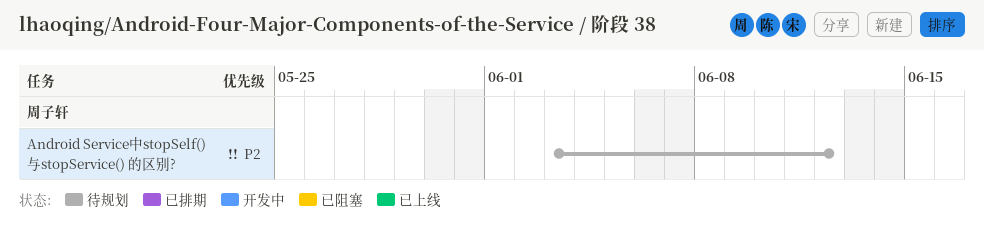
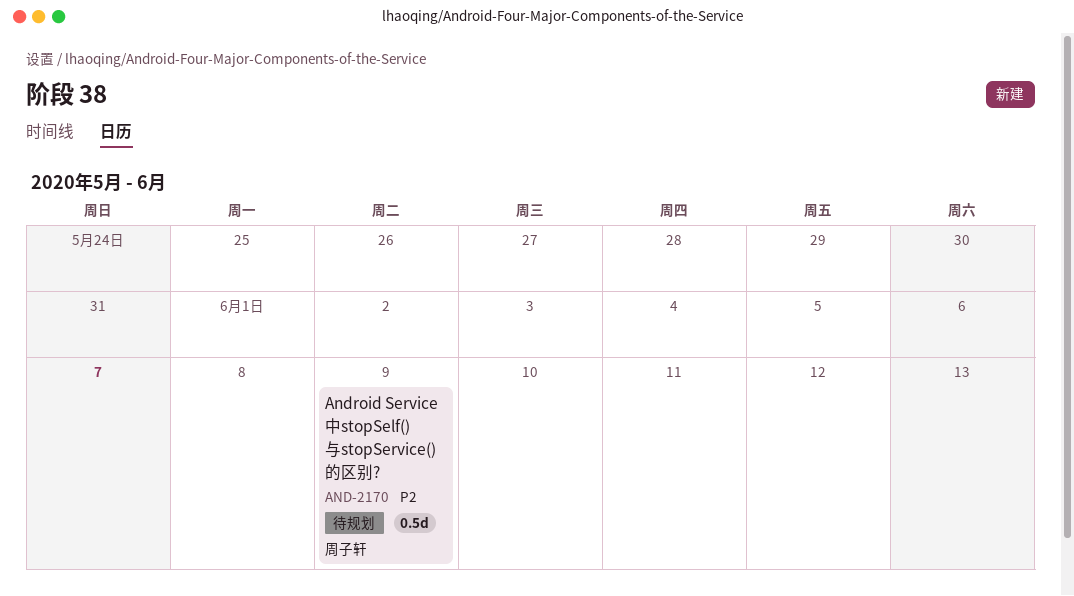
Android Service中stopSelf() 与stopService() 的区别?, due: Jun 12 -> Jun 9

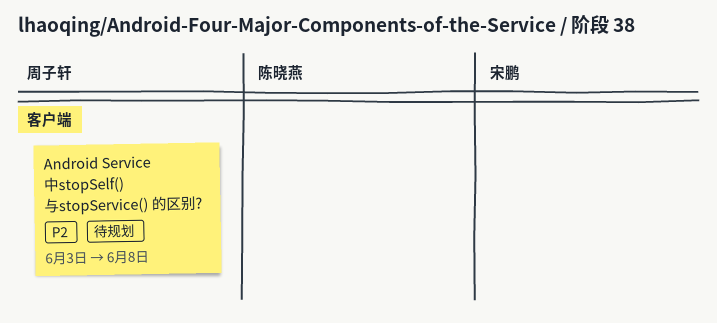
Android Service中stopSelf() 与stopService() 的区别?, due: Jun 9 -> Jun 8

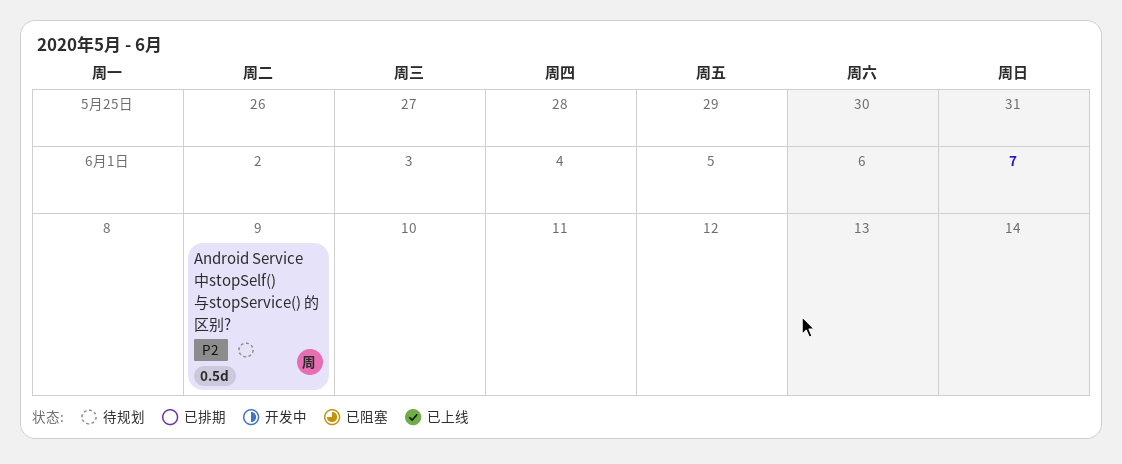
Android Service中stopSelf() 与stopService() 的区别?, due: Jun 8 -> Jun 9

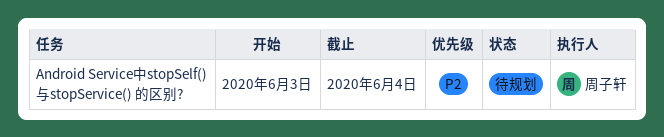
Android Service中stopSelf() 与stopService() 的区别?, due: Jun 9 -> Jun 4

